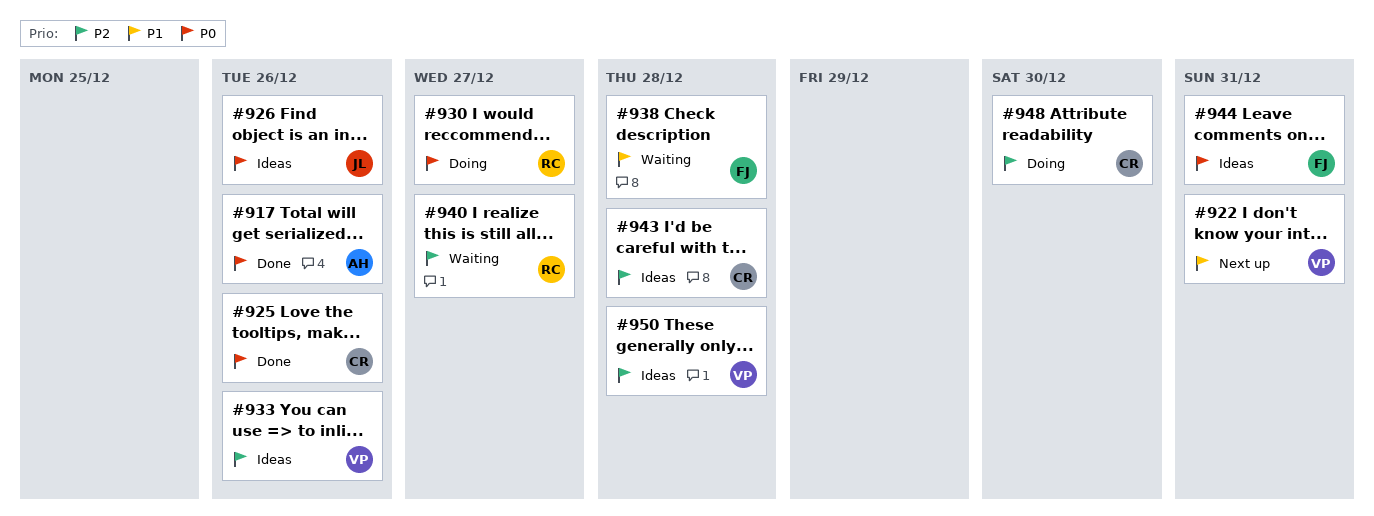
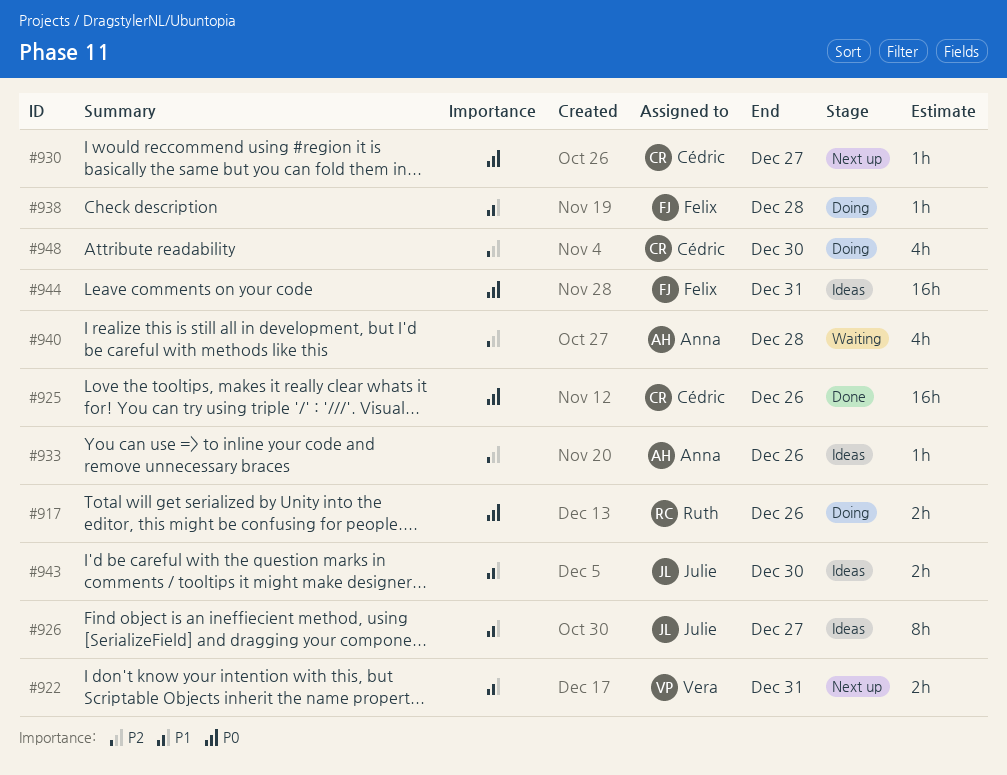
#917, status: Done -> Doing
#917, owner: Anna -> Ruth
#926, priority: P0 -> P1
#926, due: Dec 26 -> Dec 27
#930, status: Doing -> Next up
#930, owner: Ruth -> Cédric
#933, owner: Vera -> Anna
#938, status: Waiting -> Doing
#940, owner: Ruth -> Anna
#940, due: Dec 27 -> Dec 28
#943, owner: Cédric -> Julie
#943, priority: P2 -> P1
#943, due: Dec 28 -> Dec 30
#950: present -> none

